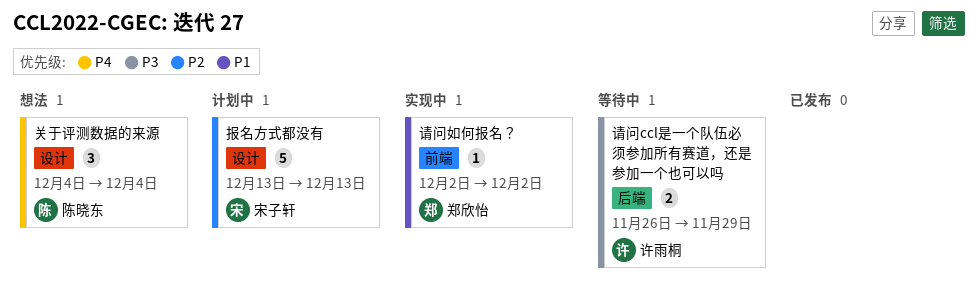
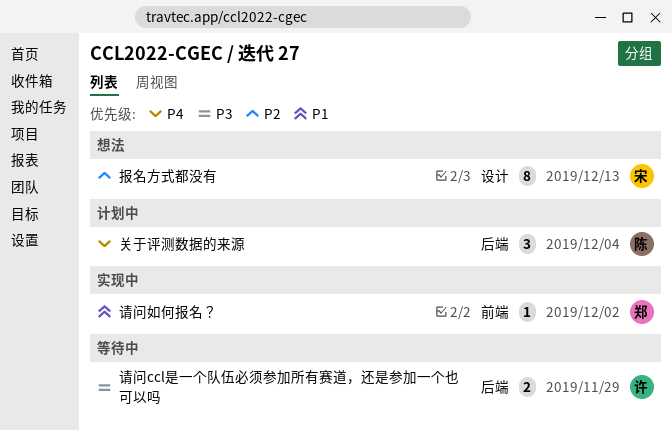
关于评测数据的来源, status: 想法 -> 计划中
关于评测数据的来源, label: 设计 -> 后端
报名方式都没有, status: 计划中 -> 想法
报名方式都没有, estimate: 5 -> 8

